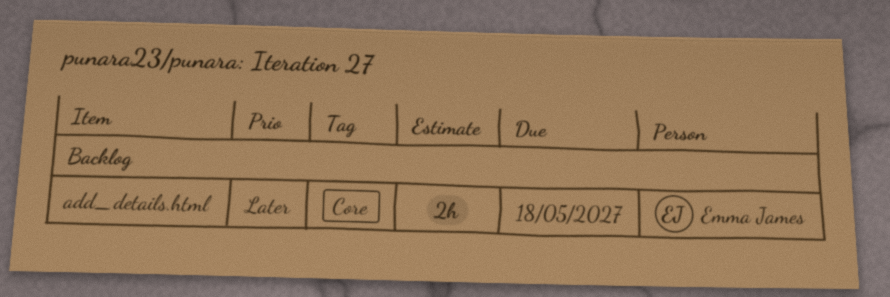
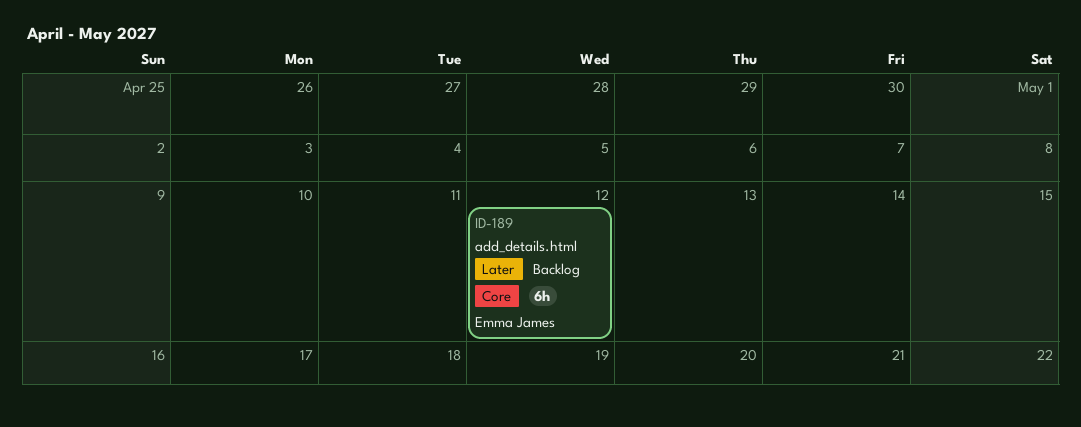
add_details.html, estimate: 2h -> 6h
add_details.html, due: May 18 -> May 12

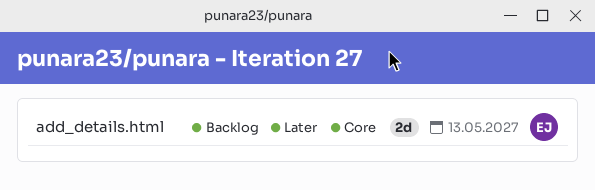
add_details.html, estimate: 6h -> 2d
add_details.html, due: May 12 -> May 13

